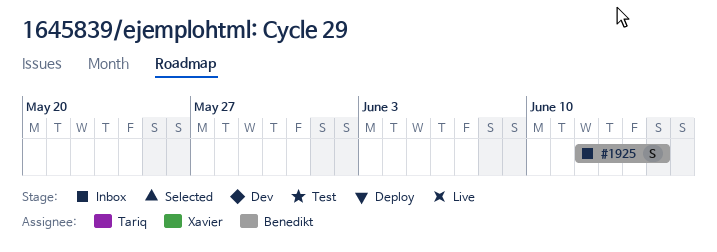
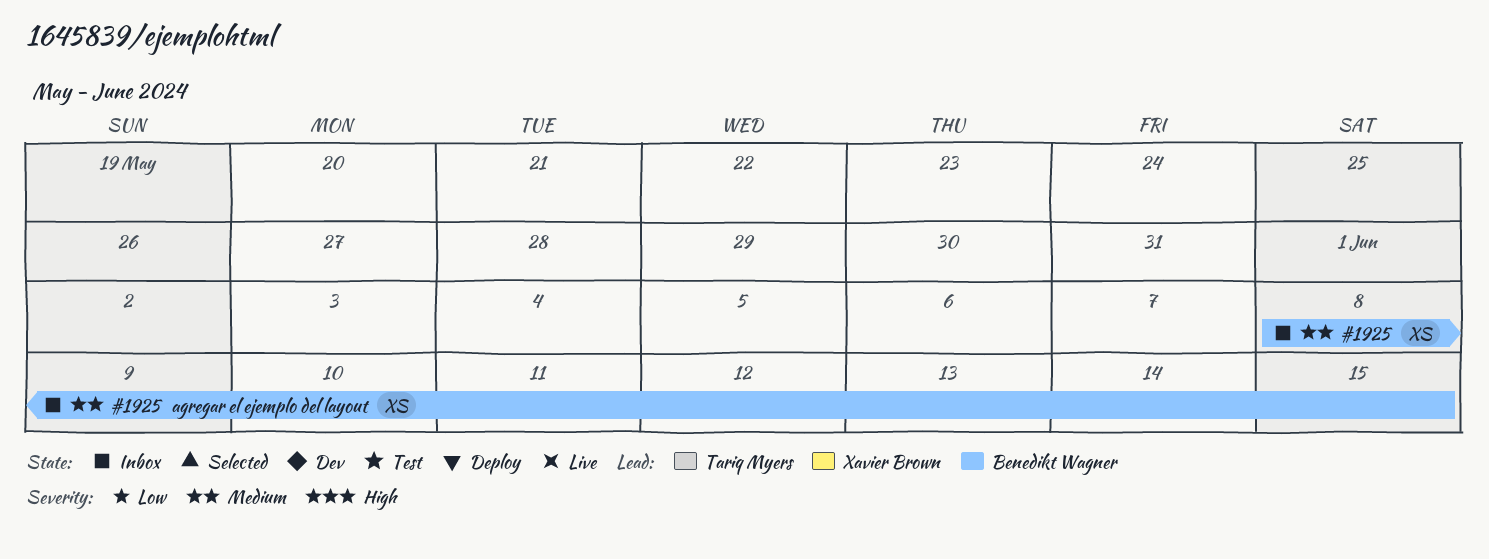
#1925, estimate: S -> XS
#1925, start: Jun 12 -> Jun 8

